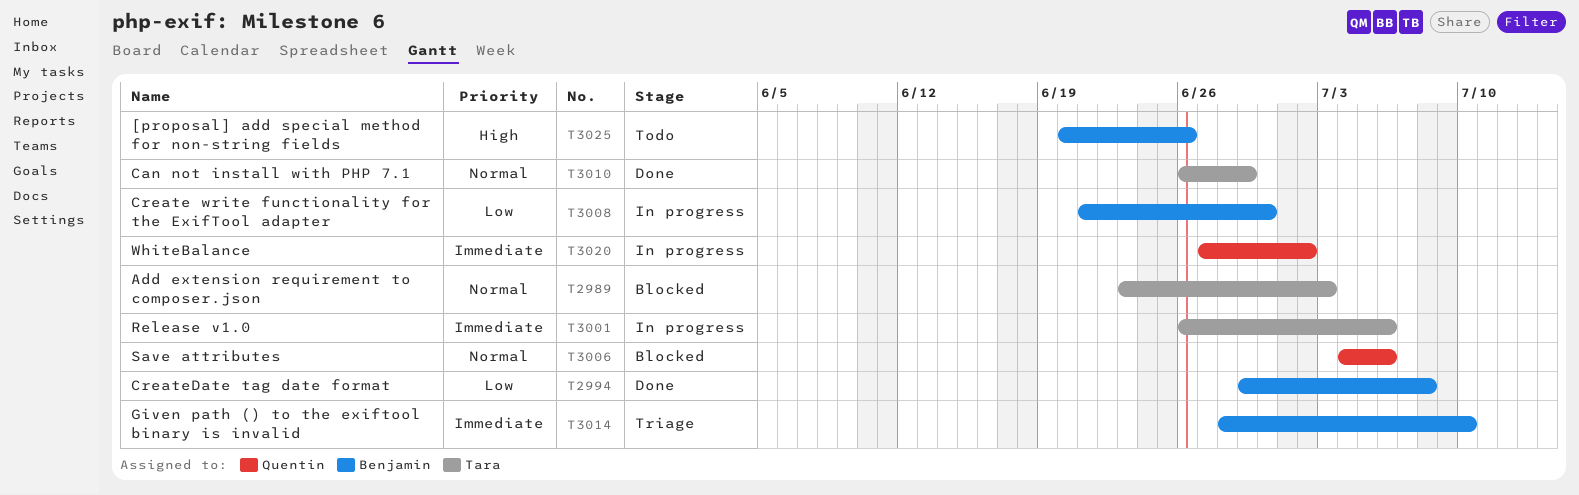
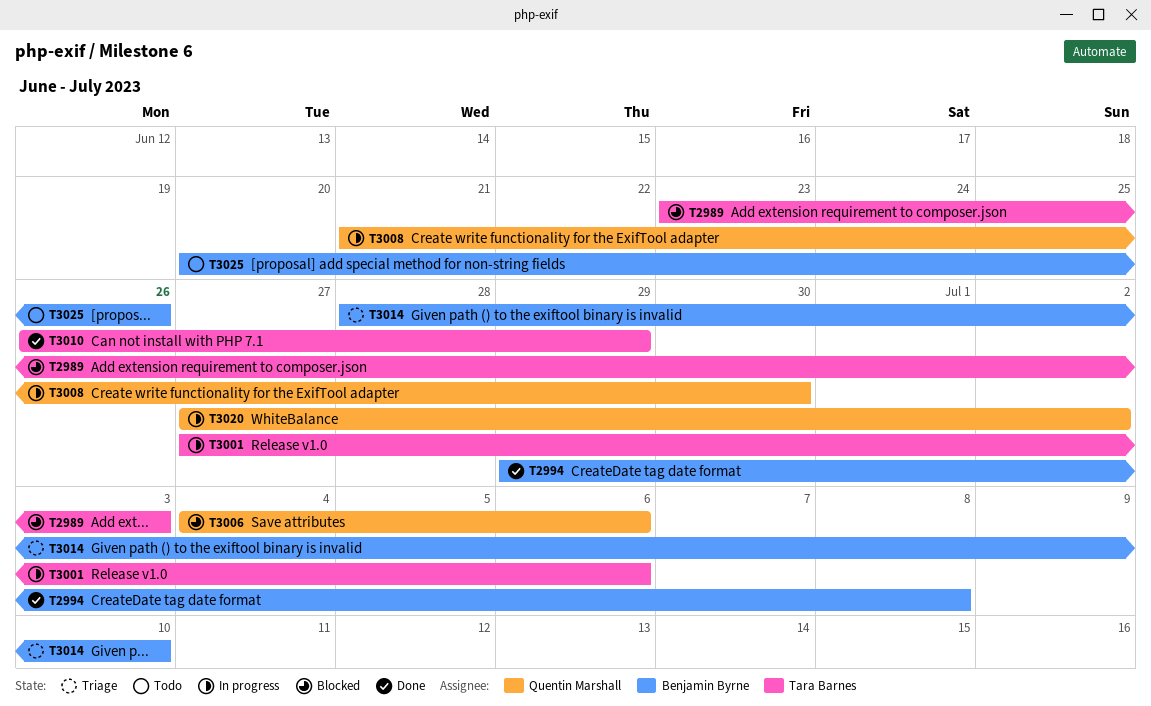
T3001, start: Jun 26 -> Jun 27
T3008, owner: Benjamin Byrne -> Quentin Marshall

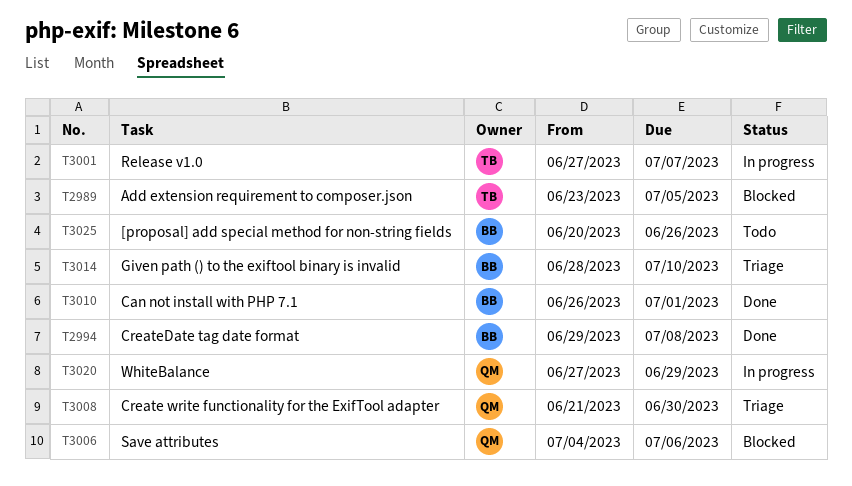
T2989, due: Jul 3 -> Jul 5
T3001, due: Jul 6 -> Jul 7
T3008, status: In progress -> Triage
T3010, owner: Tara Barnes -> Benjamin Byrne
T3010, due: Jun 29 -> Jul 1
T3020, due: Jul 2 -> Jun 29

